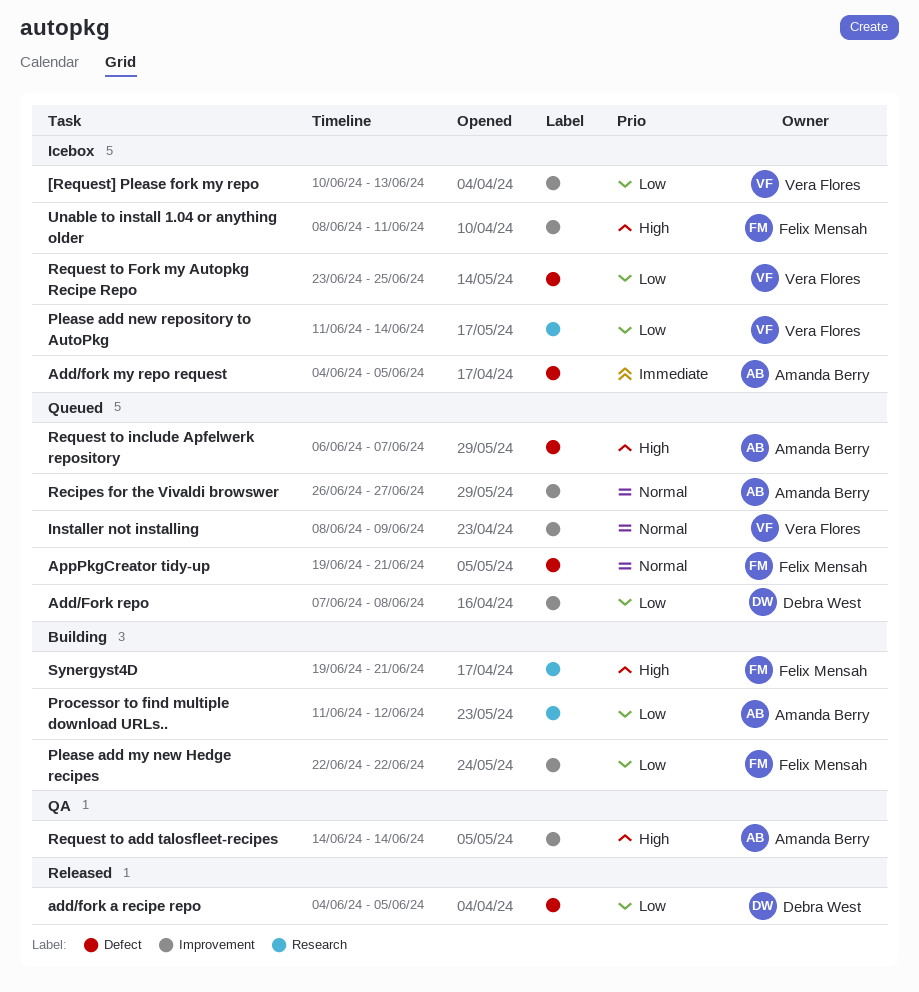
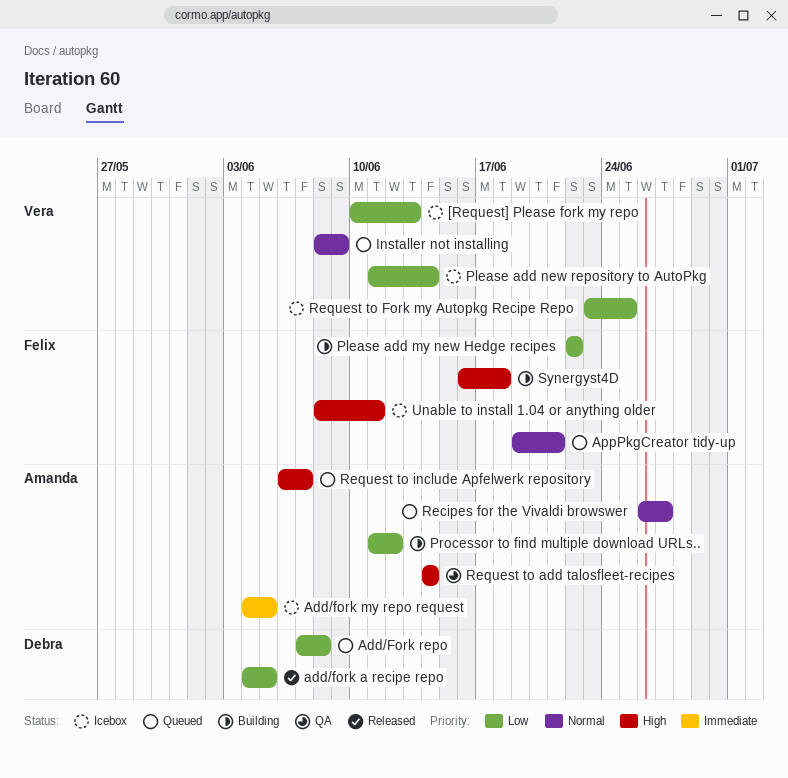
Synergyst4D, start: Jun 19 -> Jun 16
Synergyst4D, due: Jun 21 -> Jun 18

